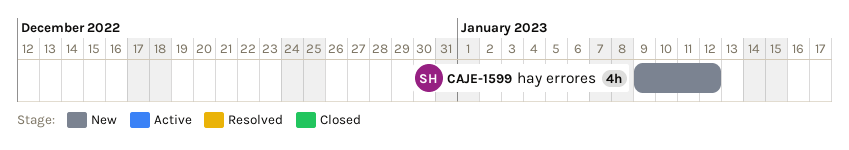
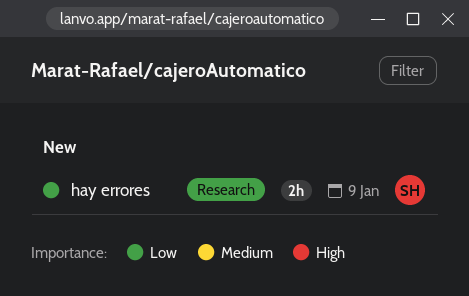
hay errores, estimate: 4h -> 2h
hay errores, due: Jan 12 -> Jan 9

